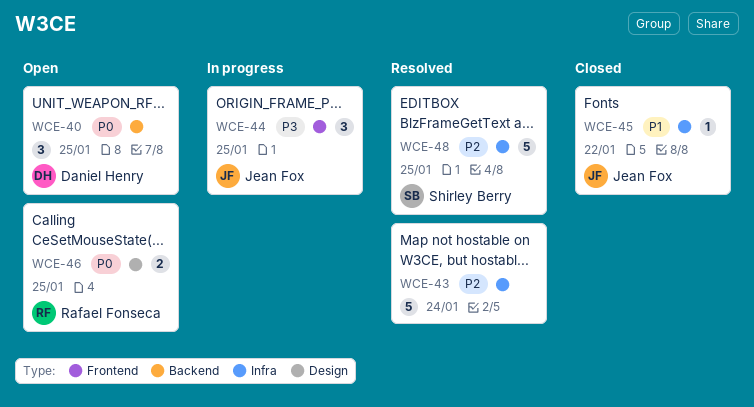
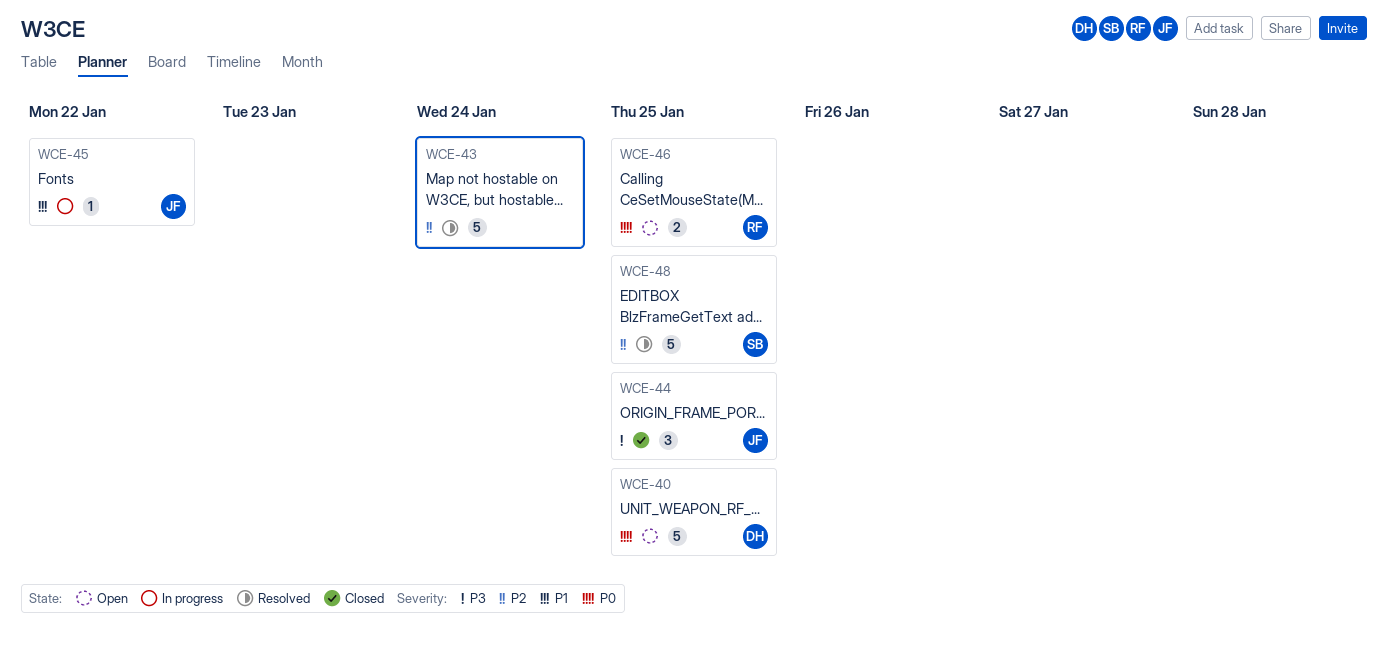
WCE-40, estimate: 3 -> 5
WCE-44, status: In progress -> Closed
WCE-45, status: Closed -> In progress

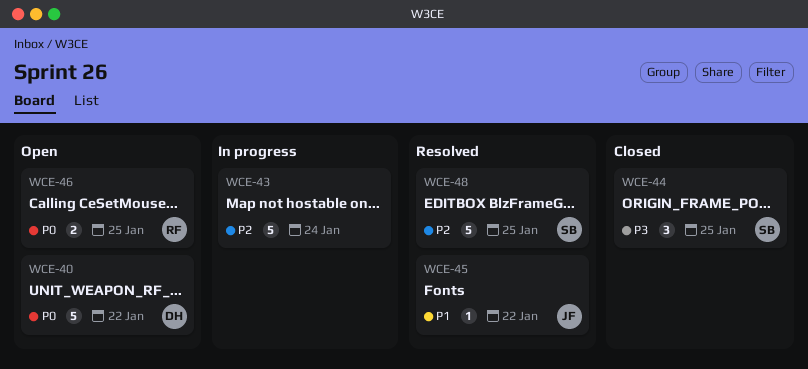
WCE-40, due: Jan 25 -> Jan 22
WCE-43, status: Resolved -> In progress
WCE-44, owner: JF -> SB
WCE-45, status: In progress -> Resolved

